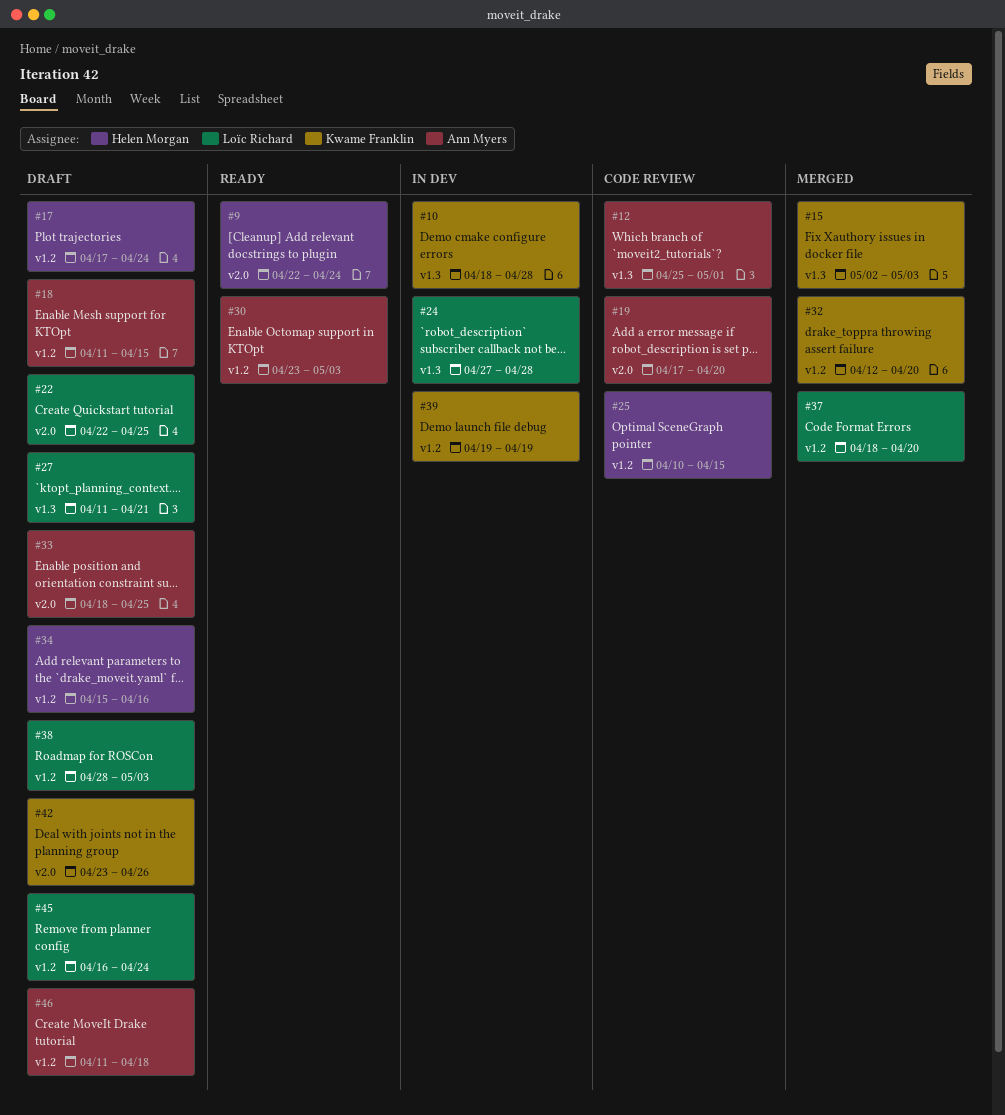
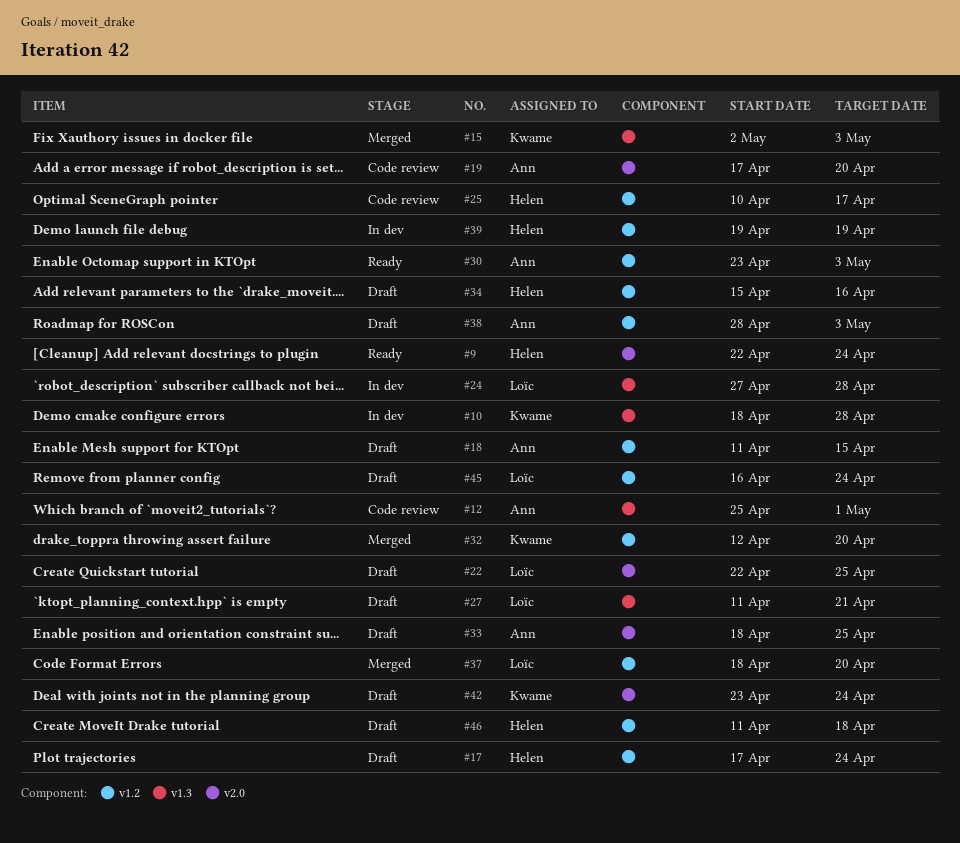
#25, due: Apr 15 -> Apr 17
#38, owner: Loïc Richard -> Ann Myers
#39, owner: Kwame Franklin -> Helen Morgan
#42, due: Apr 26 -> Apr 24
#46, owner: Ann Myers -> Helen Morgan

